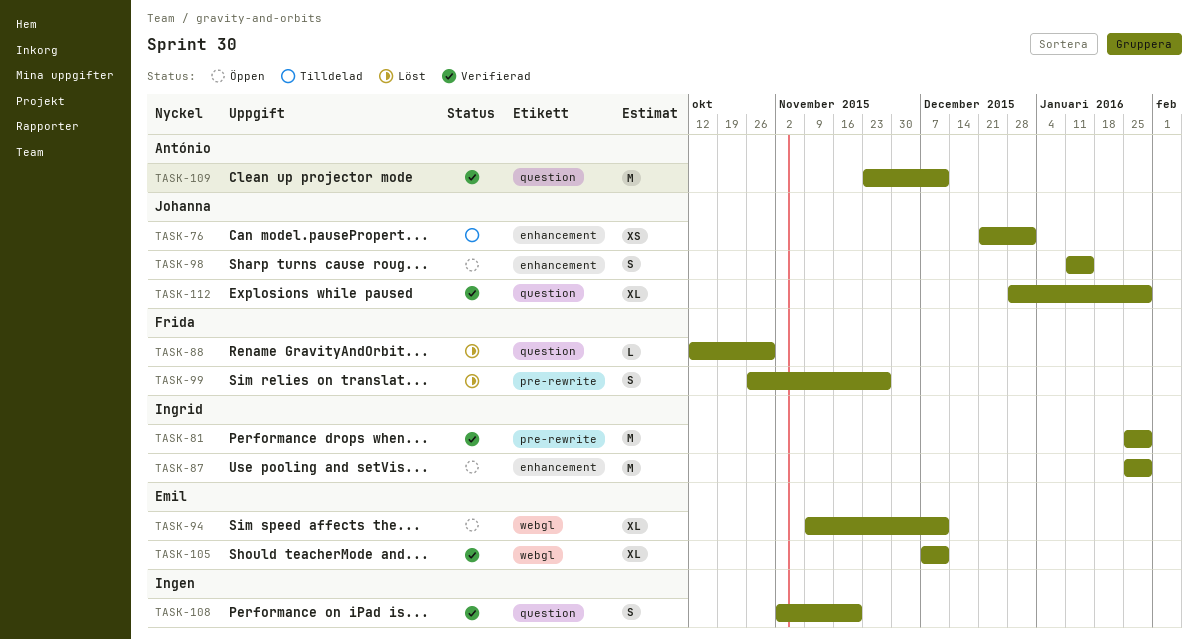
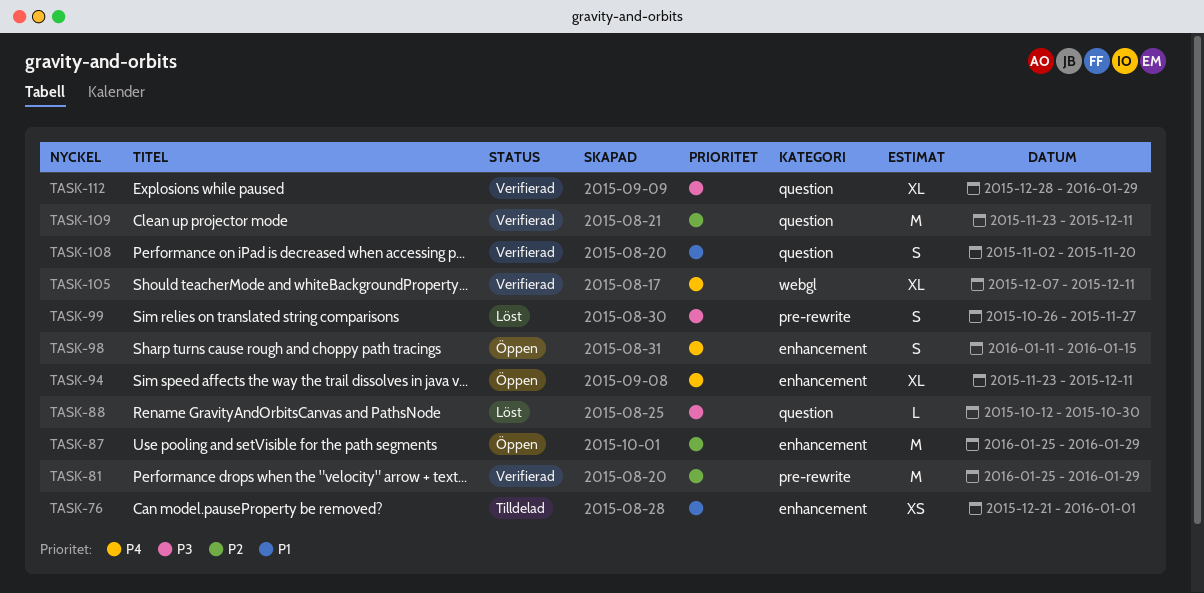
TASK-94, label: webgl -> enhancement
TASK-94, start: Nov 9 -> Nov 23

